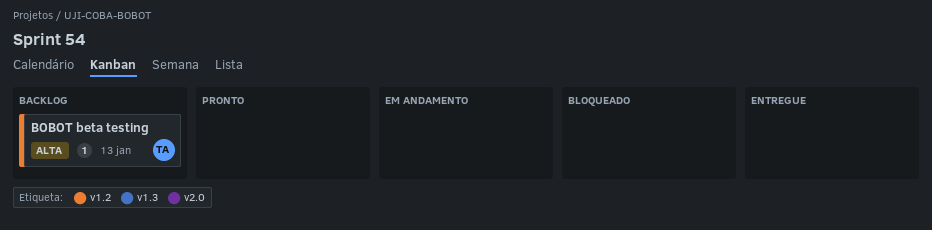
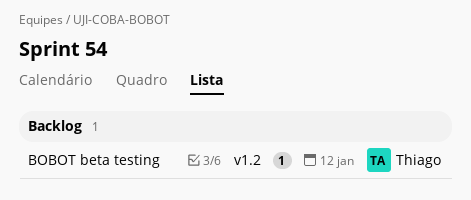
BOBOT beta testing, due: Jan 13 -> Jan 12

